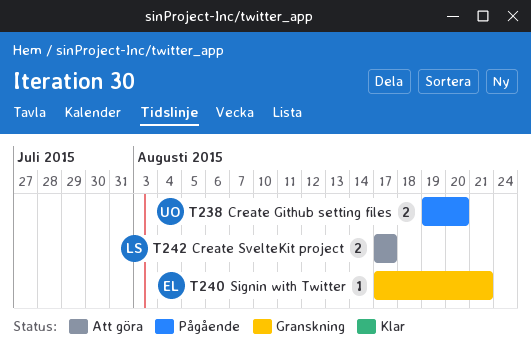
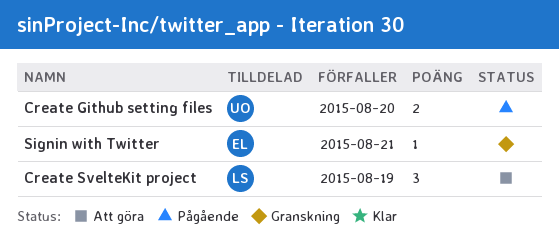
Create SvelteKit project, estimate: 2 -> 3
Create SvelteKit project, due: Aug 17 -> Aug 19

